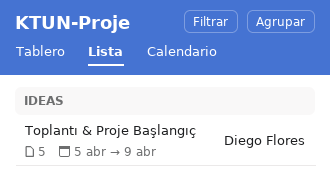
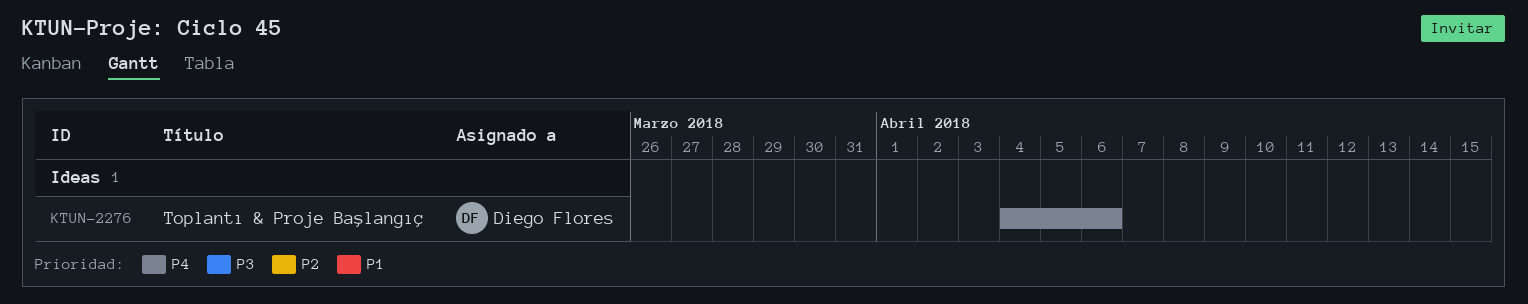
Toplantı & Proje Başlangıç, start: Apr 5 -> Apr 4
Toplantı & Proje Başlangıç, due: Apr 9 -> Apr 6

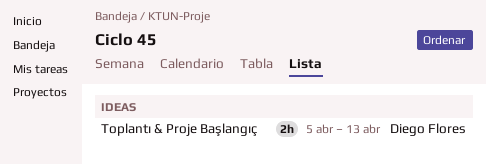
Toplantı & Proje Başlangıç, start: Apr 4 -> Apr 5
Toplantı & Proje Başlangıç, due: Apr 6 -> Apr 13

